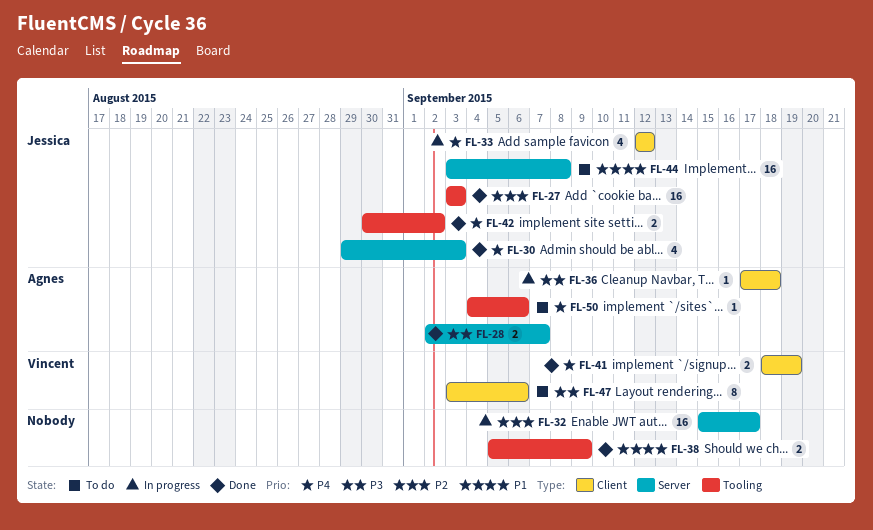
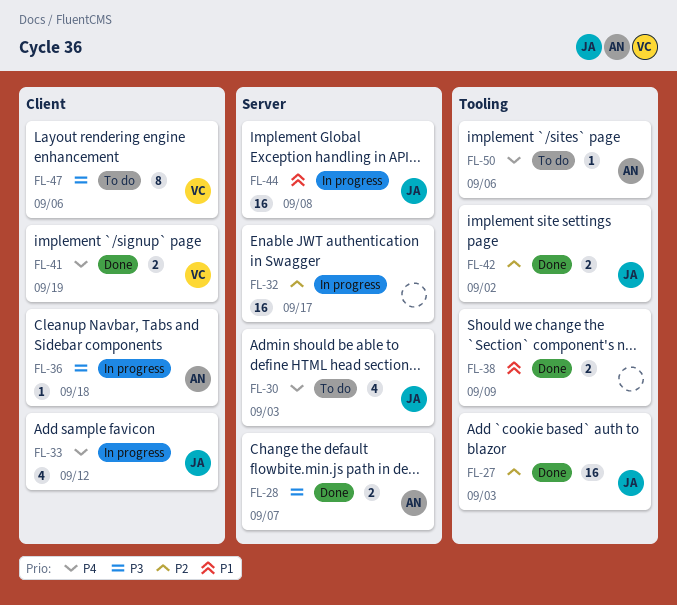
FL-30, status: Done -> To do
FL-42, priority: P4 -> P2
FL-44, status: To do -> In progress

